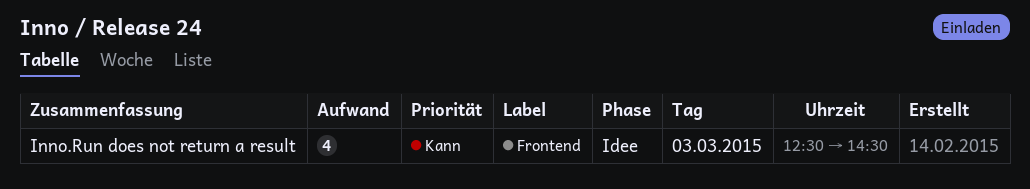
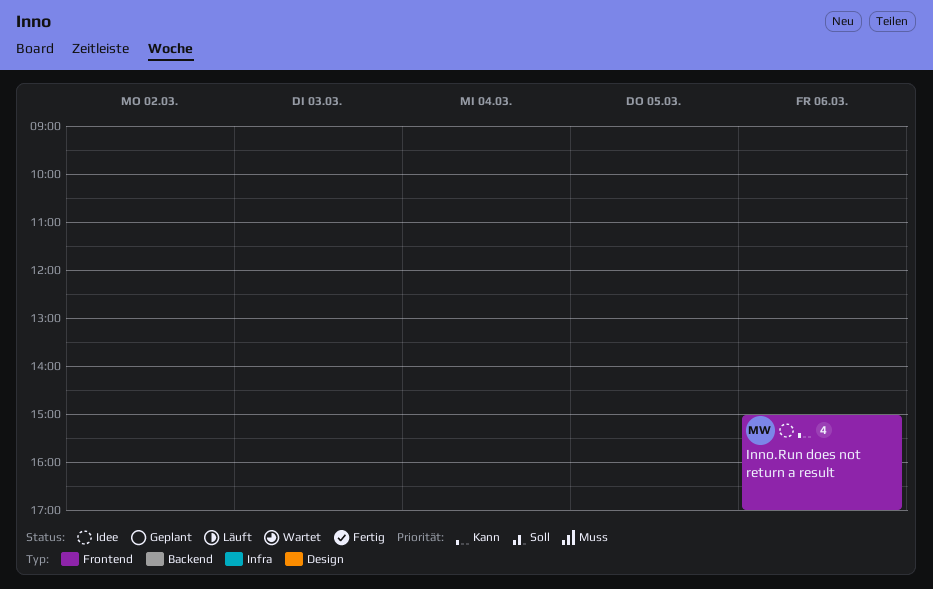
Inno.Run does not return a result, day: Mar 3 -> Mar 6
Inno.Run does not return a result, begins: 12:30 -> 15:00
Inno.Run does not return a result, ends: 14:30 -> 17:00

